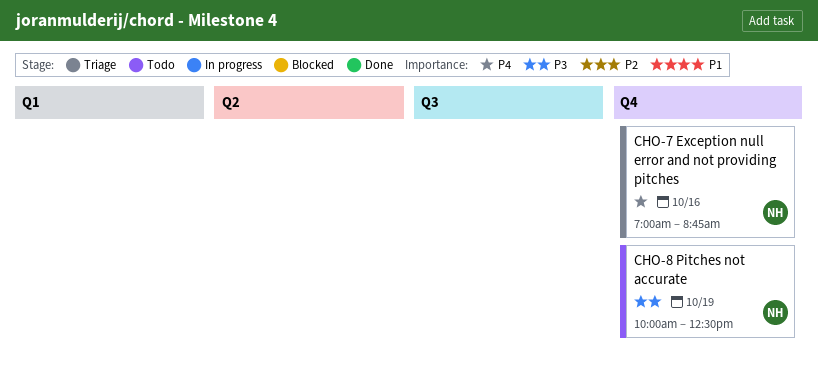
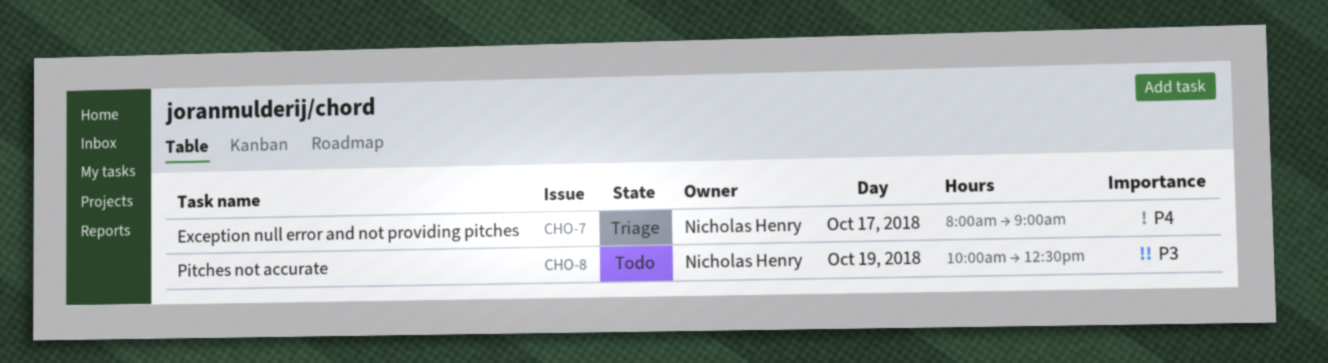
CHO-7, day: Oct 16 -> Oct 17
CHO-7, begins: 07:00 -> 08:00
CHO-7, ends: 08:45 -> 09:00

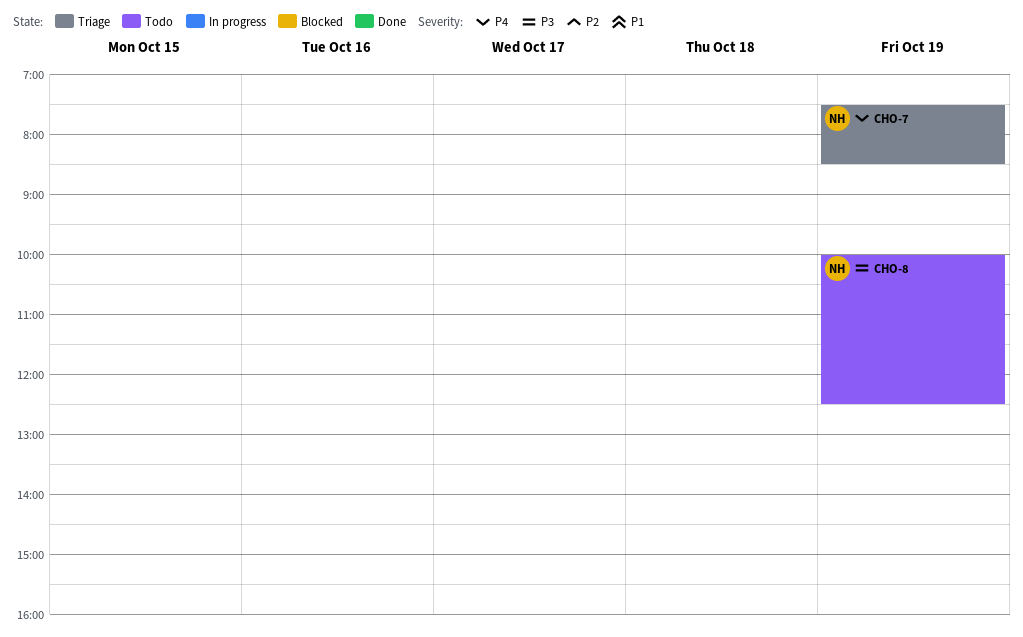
CHO-7, day: Oct 17 -> Oct 19
CHO-7, begins: 08:00 -> 07:30
CHO-7, ends: 09:00 -> 08:30

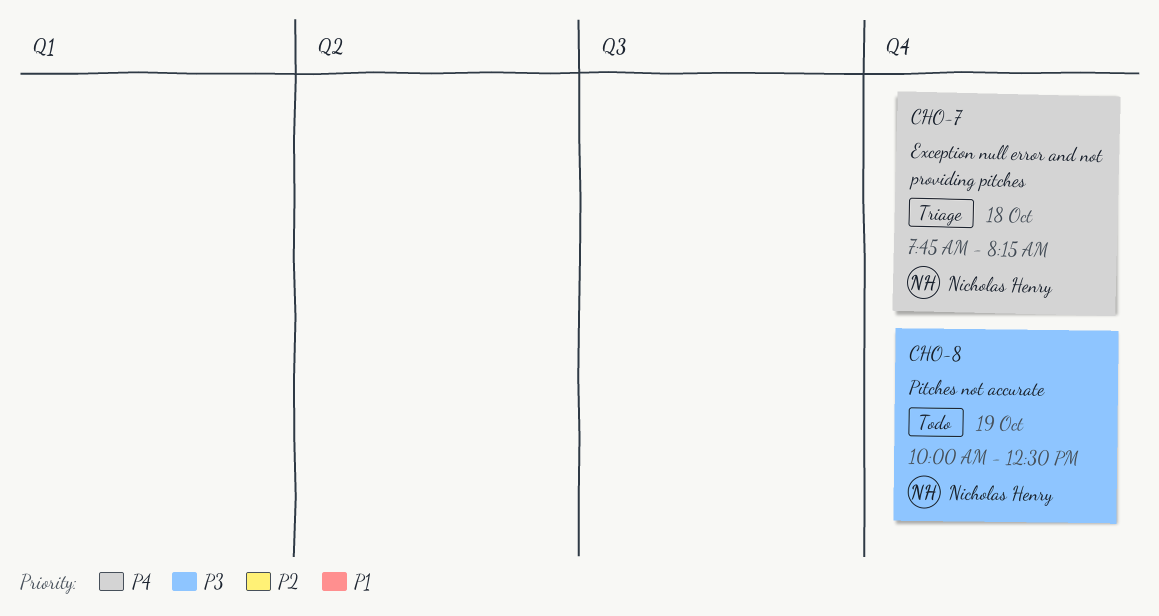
CHO-7, day: Oct 19 -> Oct 18
CHO-7, begins: 07:30 -> 07:45
CHO-7, ends: 08:30 -> 08:15

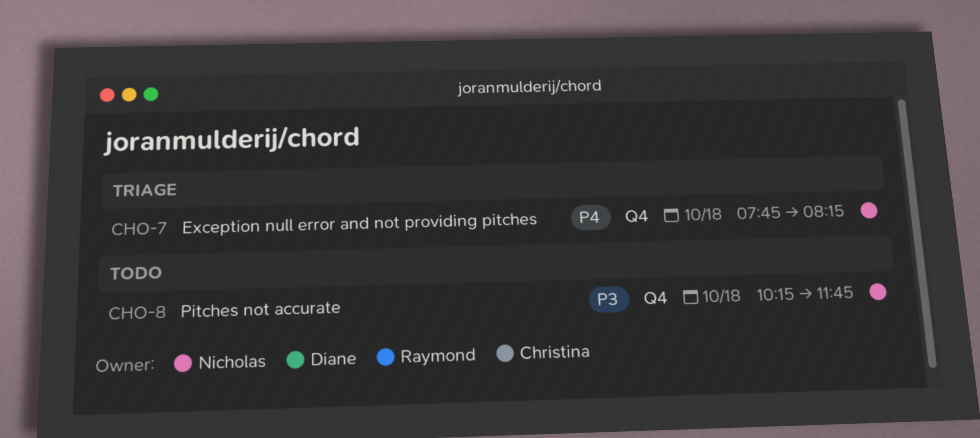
CHO-8, day: Oct 19 -> Oct 18
CHO-8, begins: 10:00 -> 10:15
CHO-8, ends: 12:30 -> 11:45

